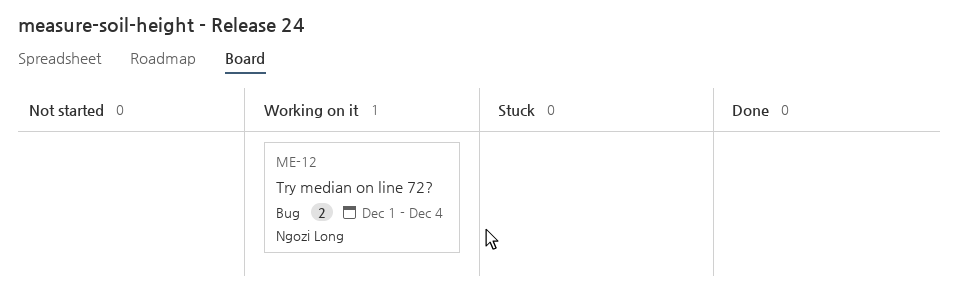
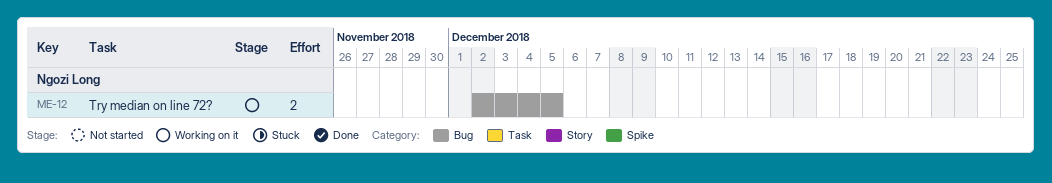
ME-12, start: Dec 1 -> Dec 2
ME-12, due: Dec 4 -> Dec 5

